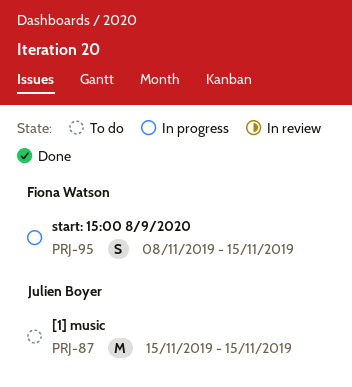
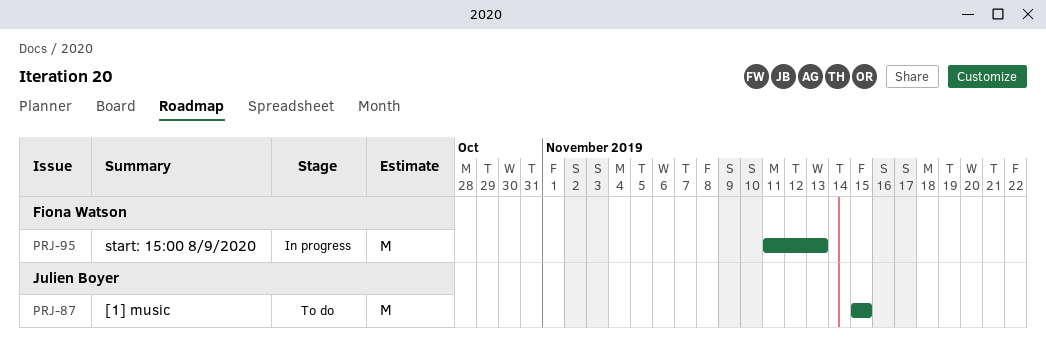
PRJ-95, estimate: S -> M
PRJ-95, start: Nov 8 -> Nov 11
PRJ-95, due: Nov 15 -> Nov 13

